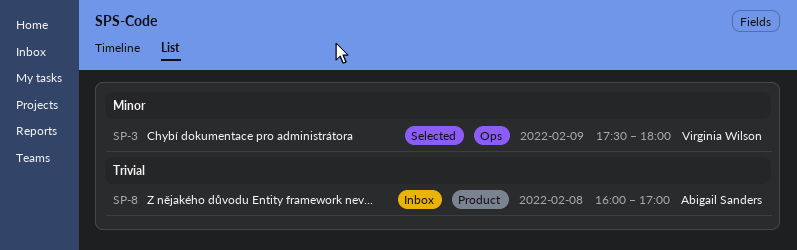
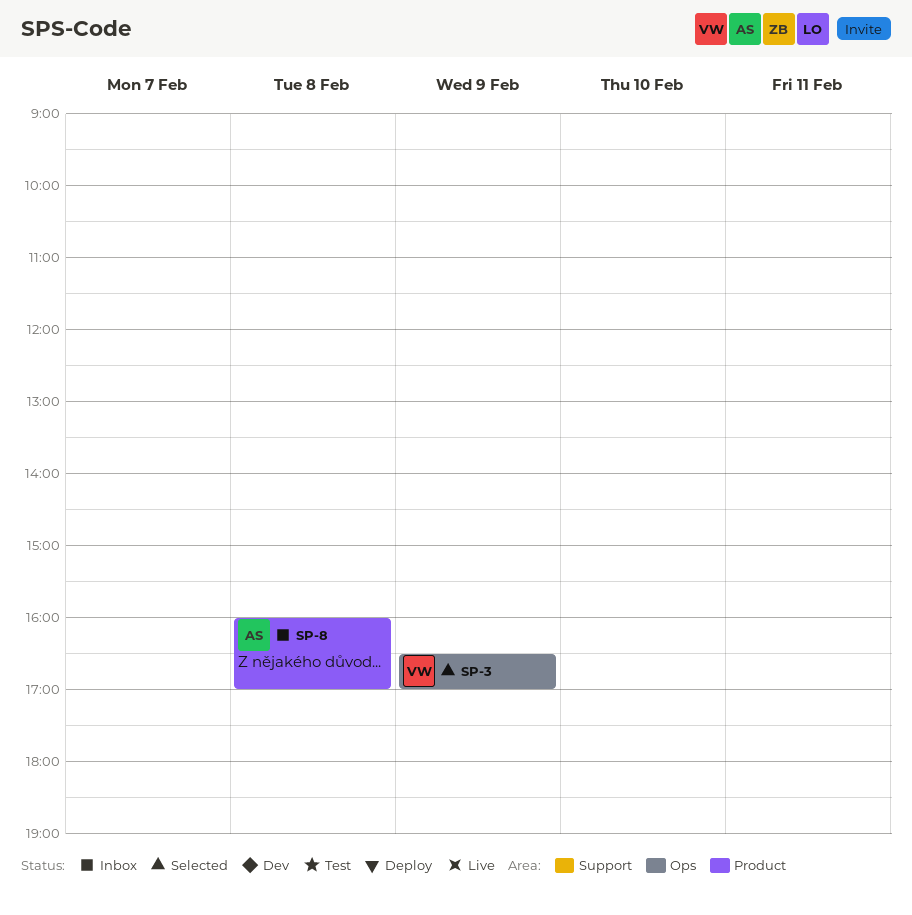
SP-3, begins: 17:30 -> 16:30
SP-3, ends: 18:00 -> 17:00

